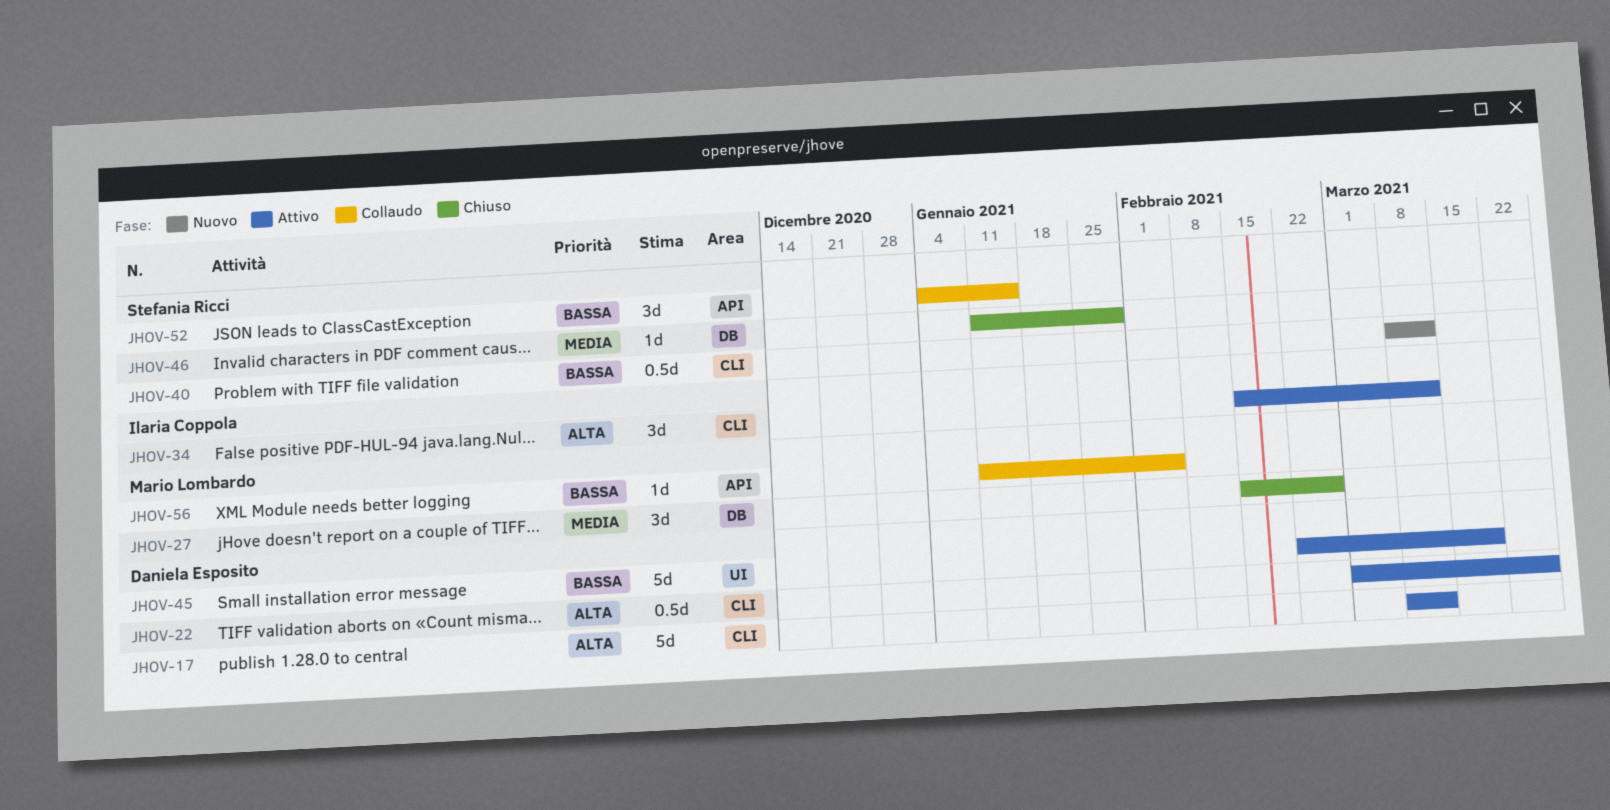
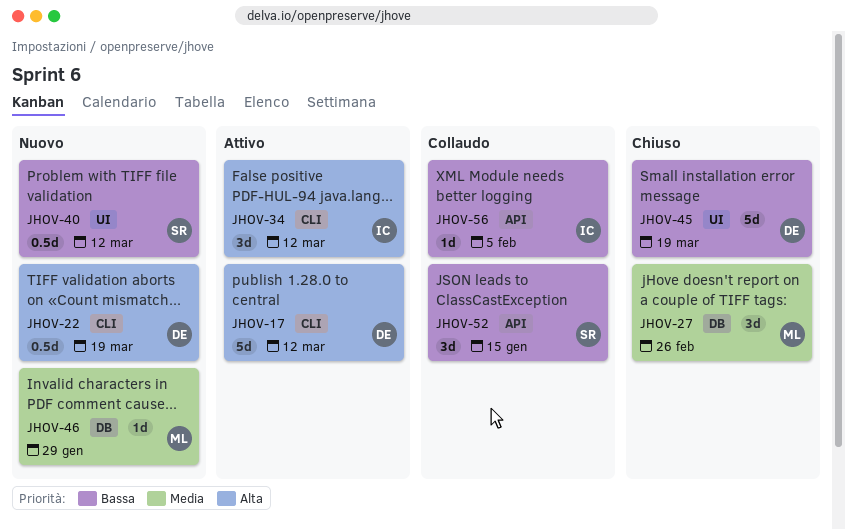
JHOV-22, status: Attivo -> Nuovo
JHOV-22, due: Mar 26 -> Mar 19
JHOV-40, label: CLI -> UI
JHOV-45, status: Attivo -> Chiuso
JHOV-46, status: Chiuso -> Nuovo
JHOV-46, owner: Stefania Ricci -> Mario Lombardo
JHOV-56, owner: Mario Lombardo -> Ilaria Coppola

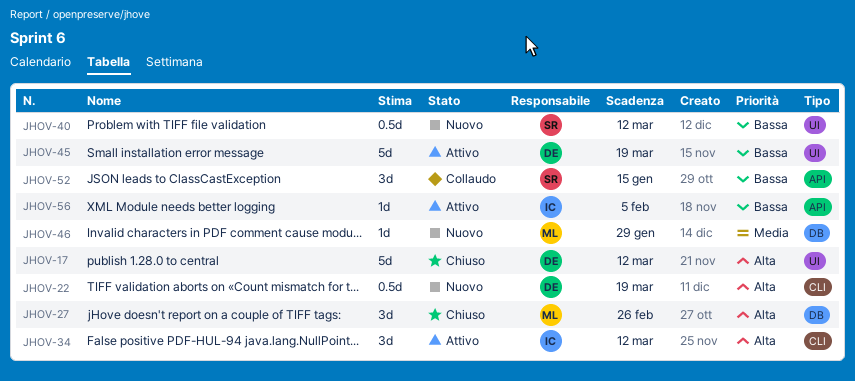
JHOV-17, status: Attivo -> Chiuso
JHOV-17, label: CLI -> UI
JHOV-27, priority: Media -> Alta
JHOV-45, status: Chiuso -> Attivo
JHOV-56, status: Collaudo -> Attivo

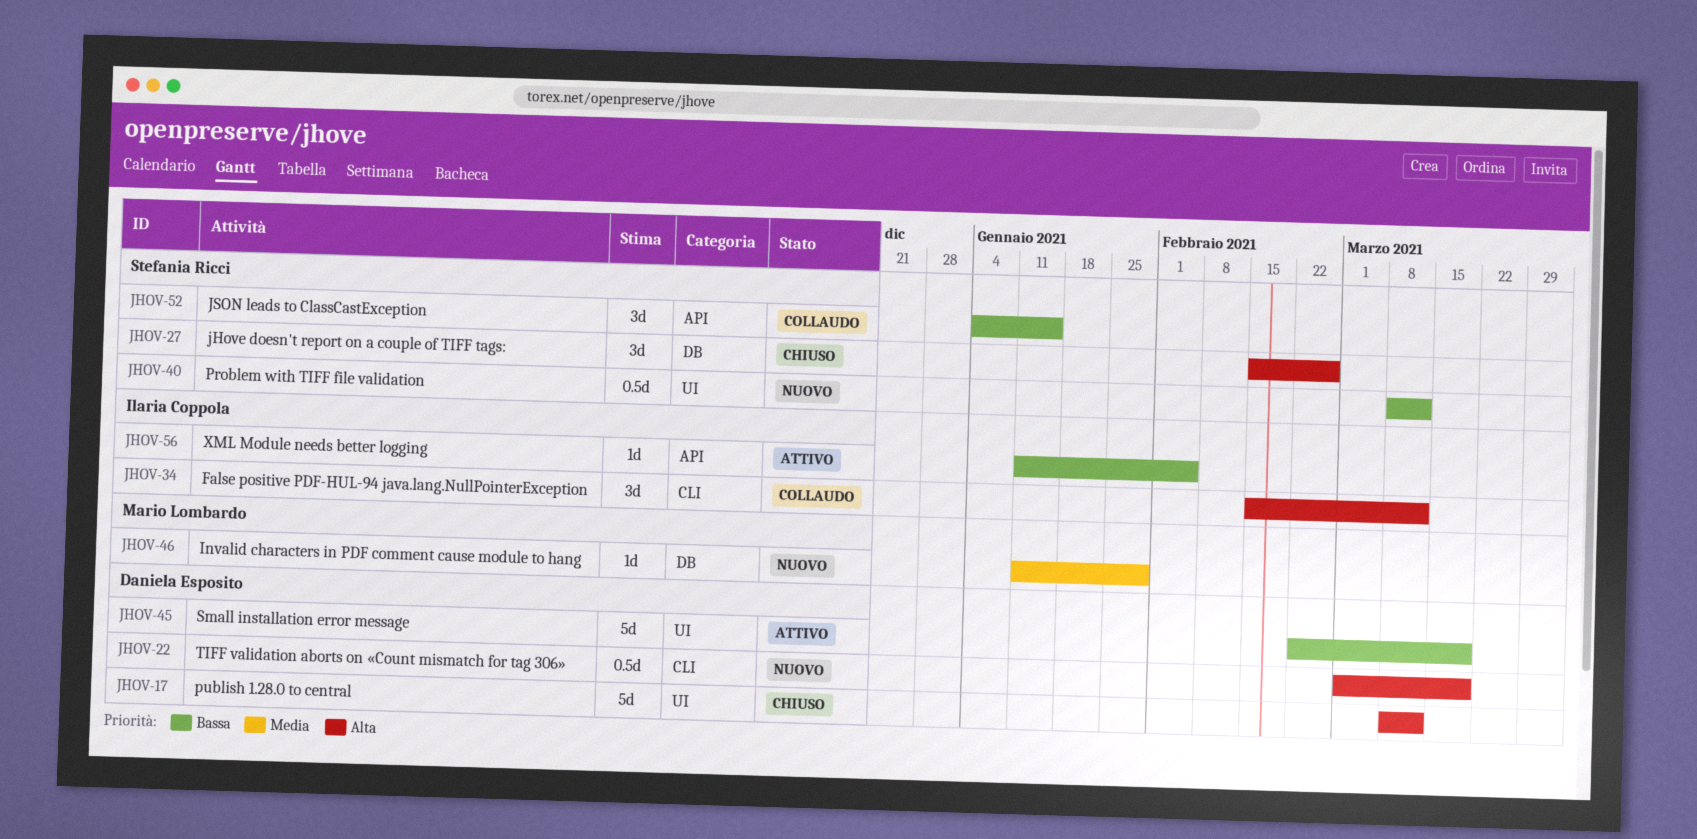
JHOV-27, owner: Mario Lombardo -> Stefania Ricci
JHOV-34, status: Attivo -> Collaudo

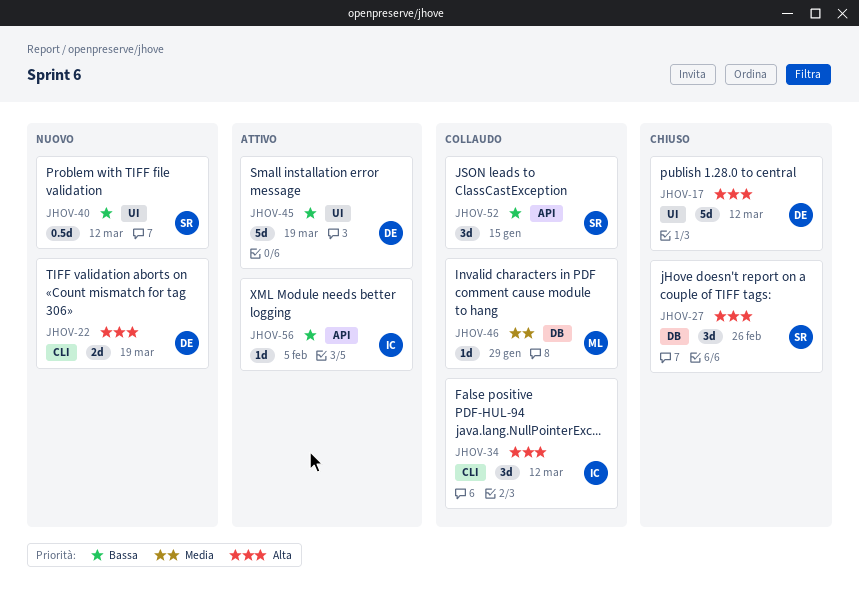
JHOV-22, estimate: 0.5d -> 2d
JHOV-46, status: Nuovo -> Collaudo

